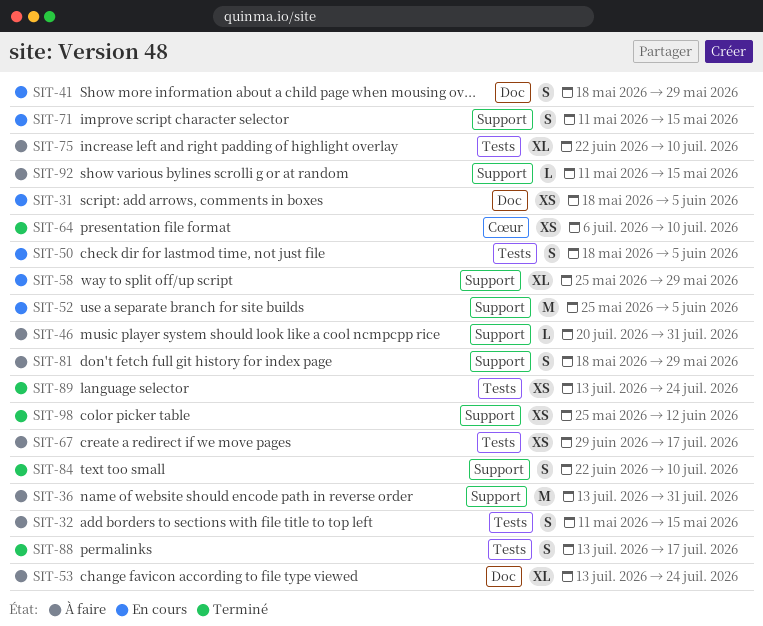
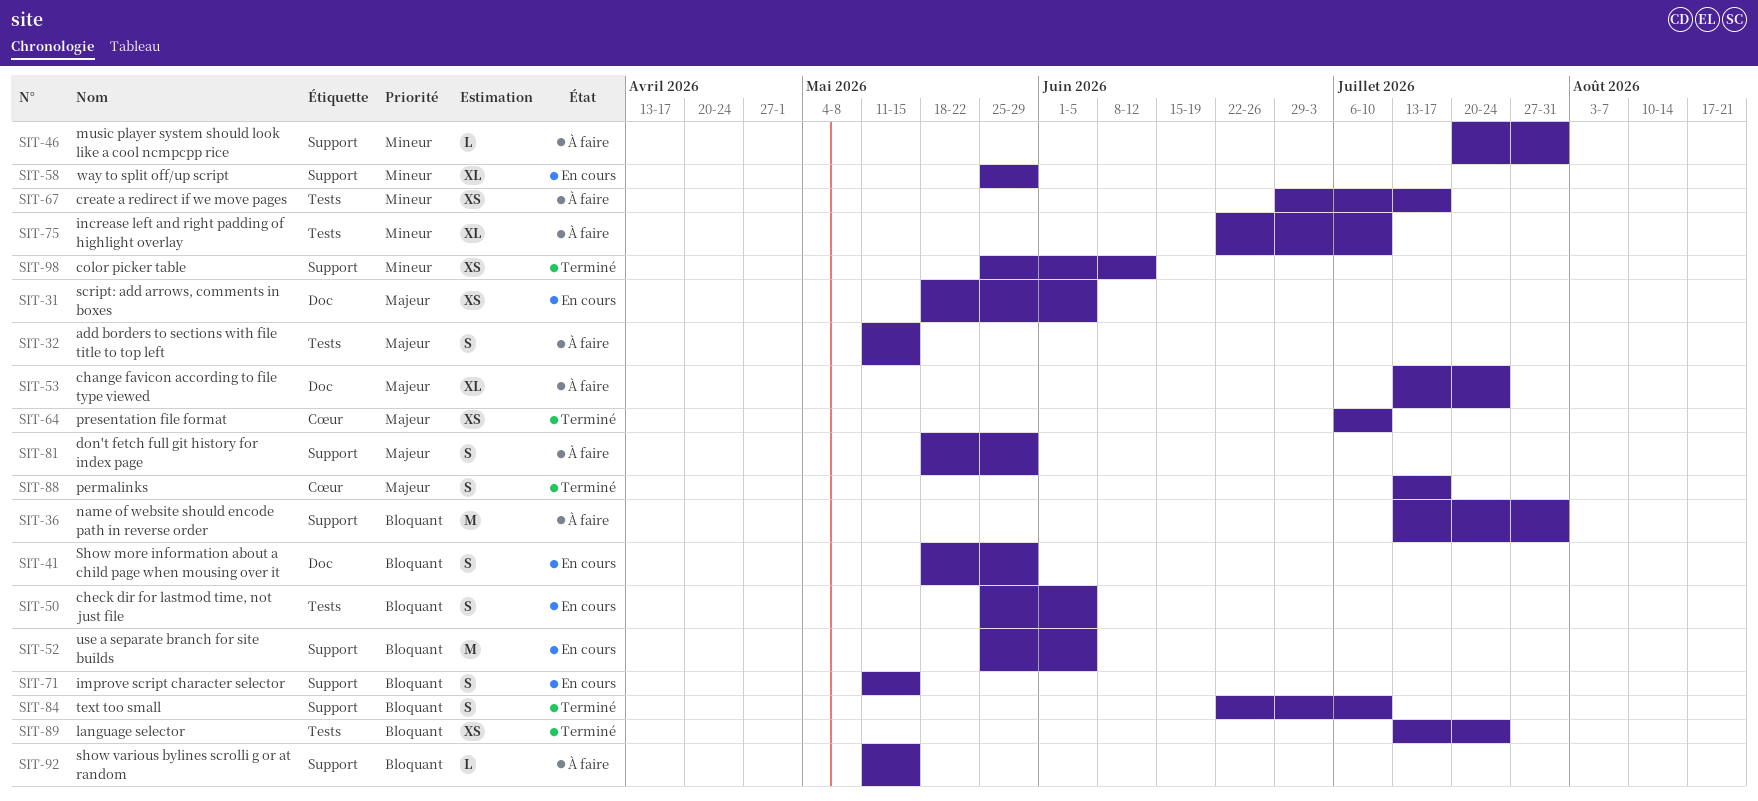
SIT-50, start: May 18 -> May 25
SIT-88, label: Tests -> Cœur

